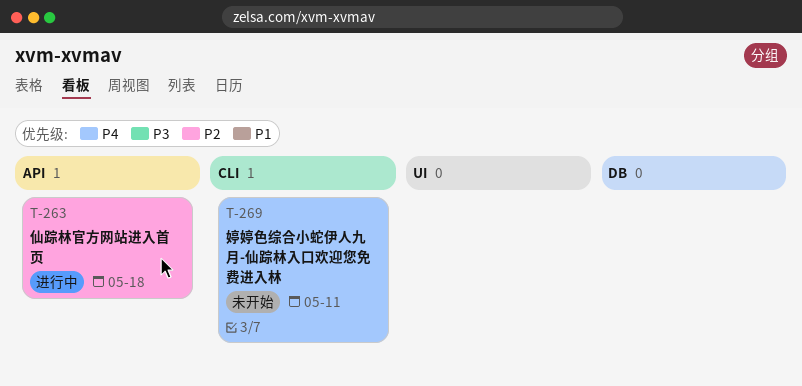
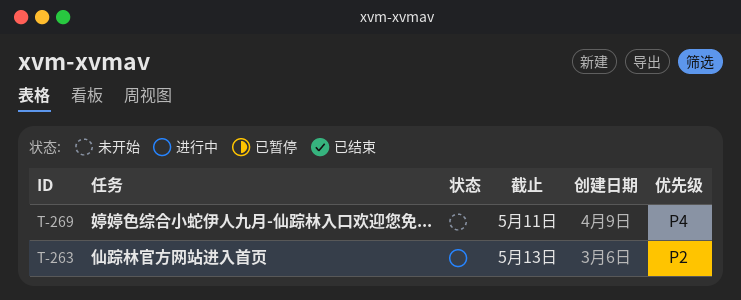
T-263, due: May 18 -> May 13

